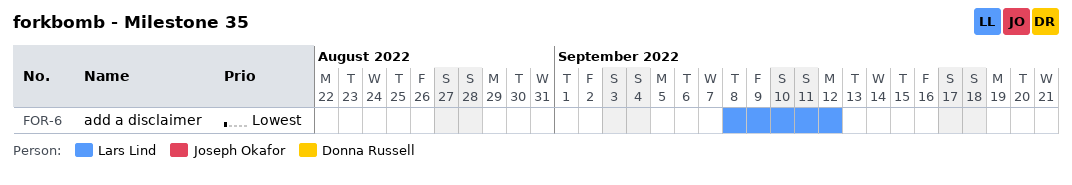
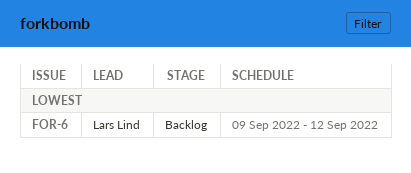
FOR-6, start: Sep 8 -> Sep 9

